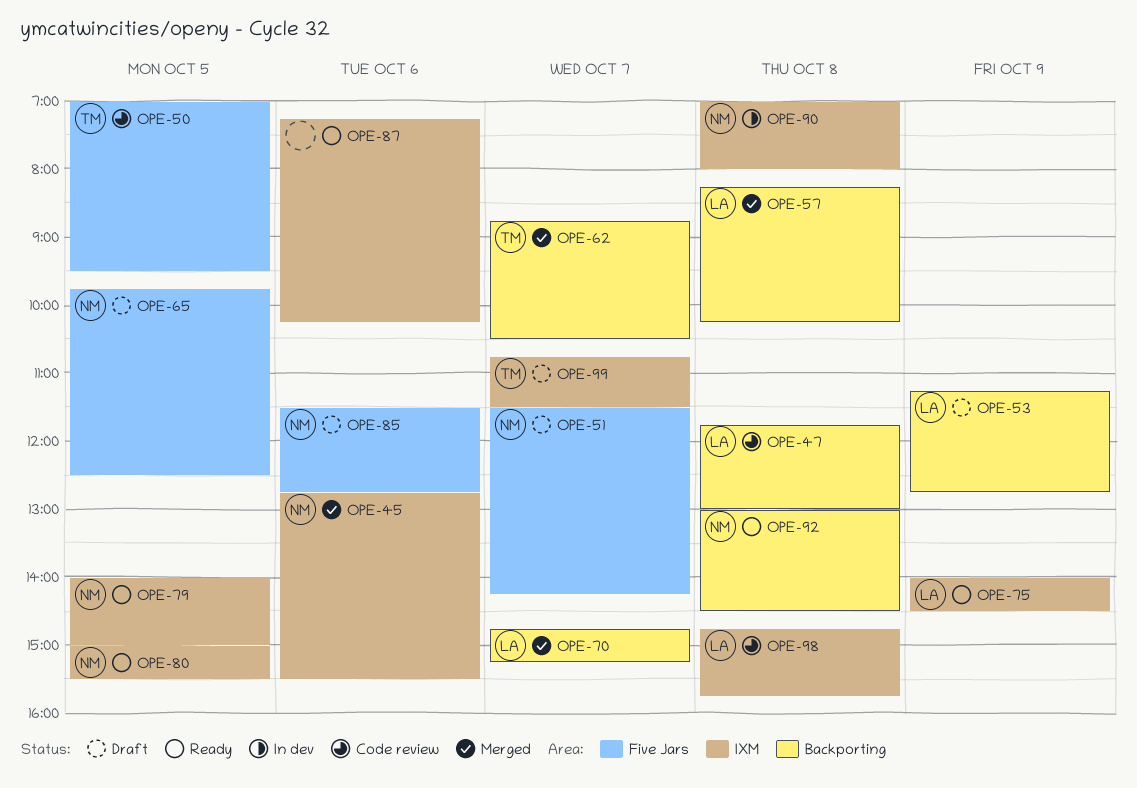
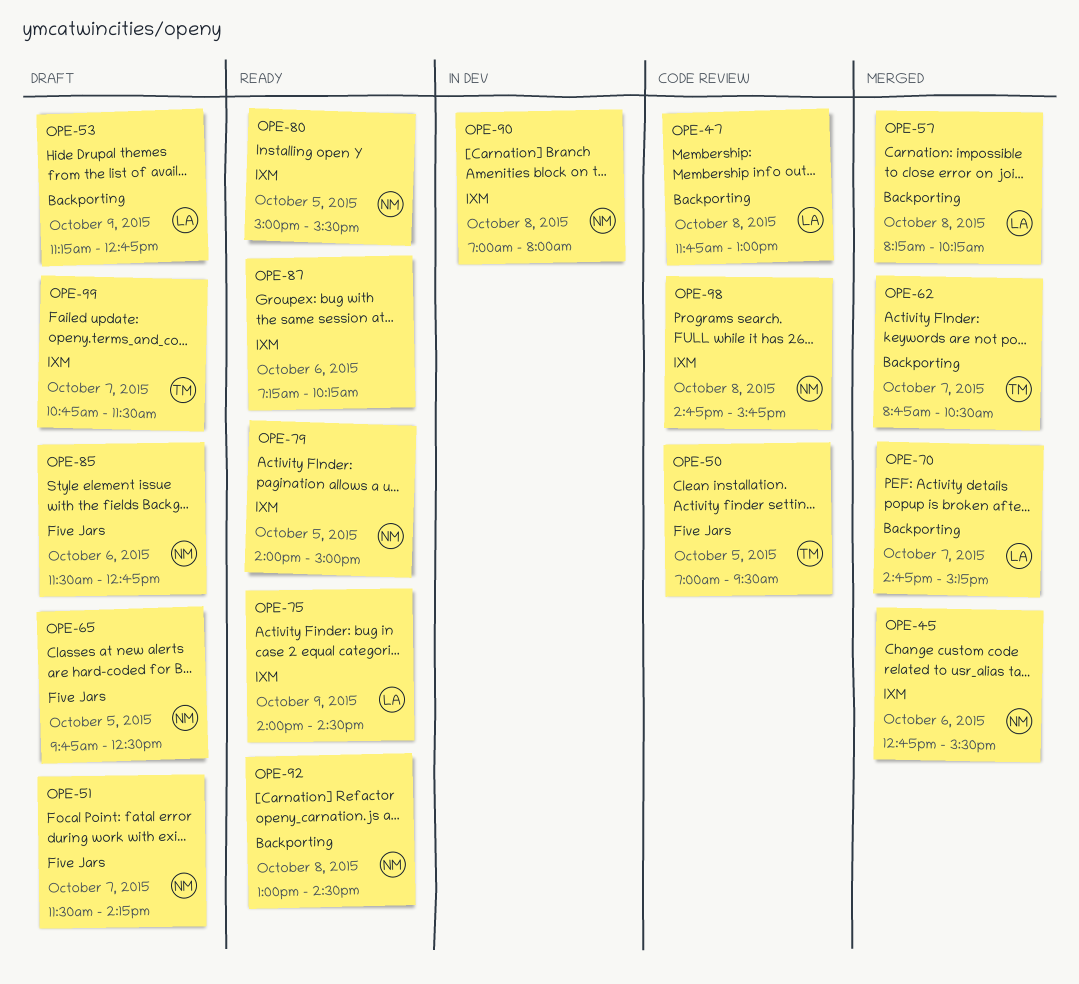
OPE-98, owner: LA -> NM

